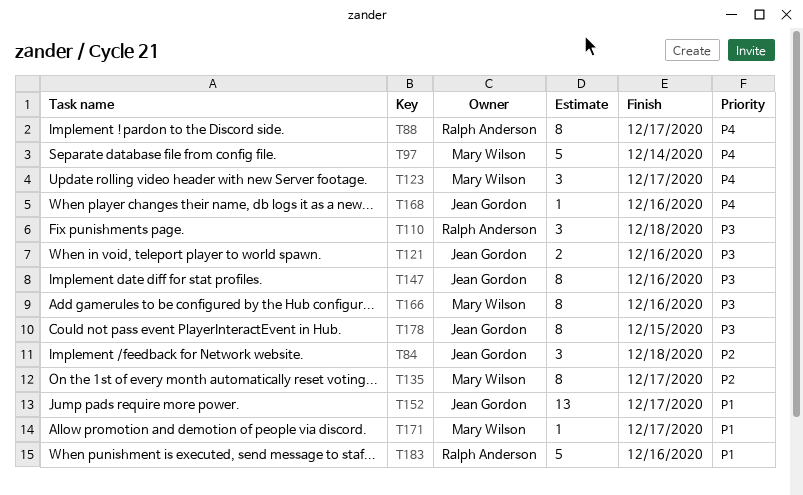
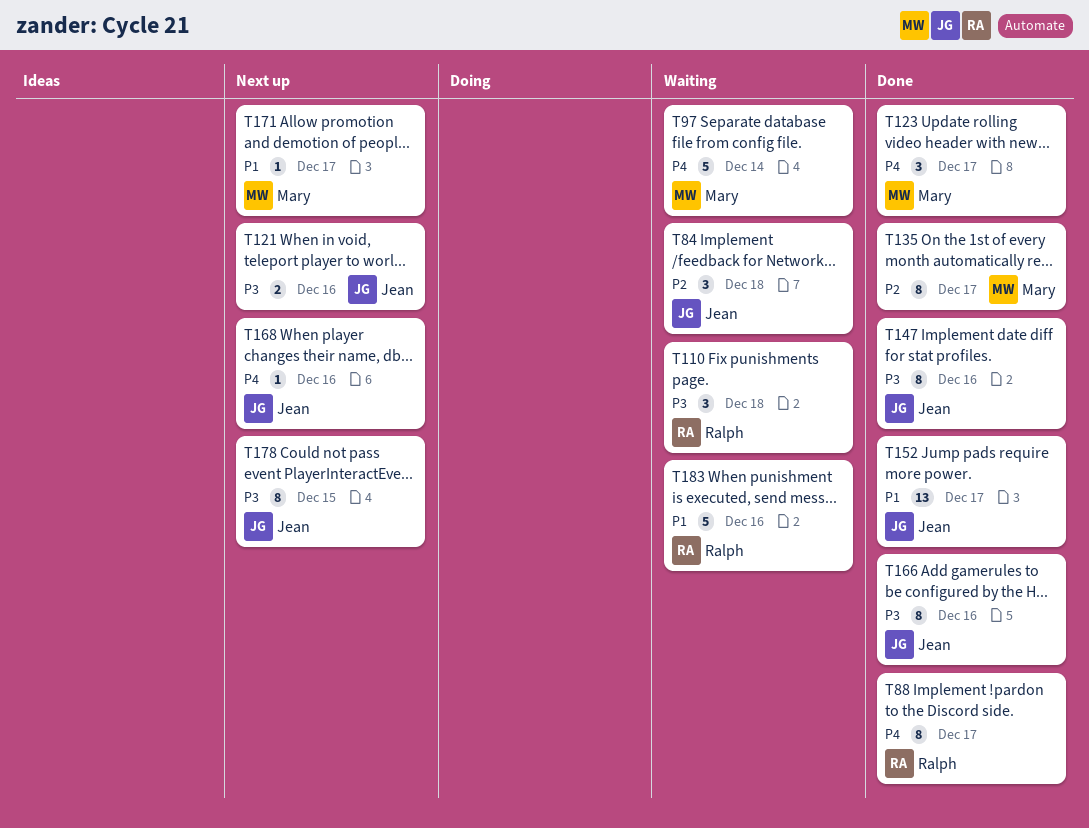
T166, owner: Mary Wilson -> Jean Gordon

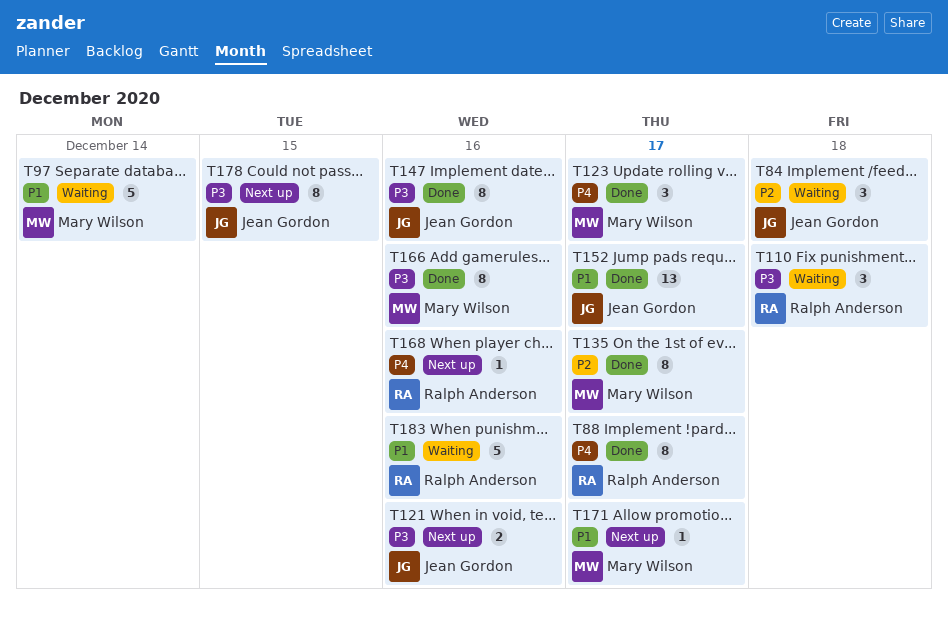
T97, priority: P4 -> P1
T166, owner: Jean Gordon -> Mary Wilson
T168, owner: Jean Gordon -> Ralph Anderson

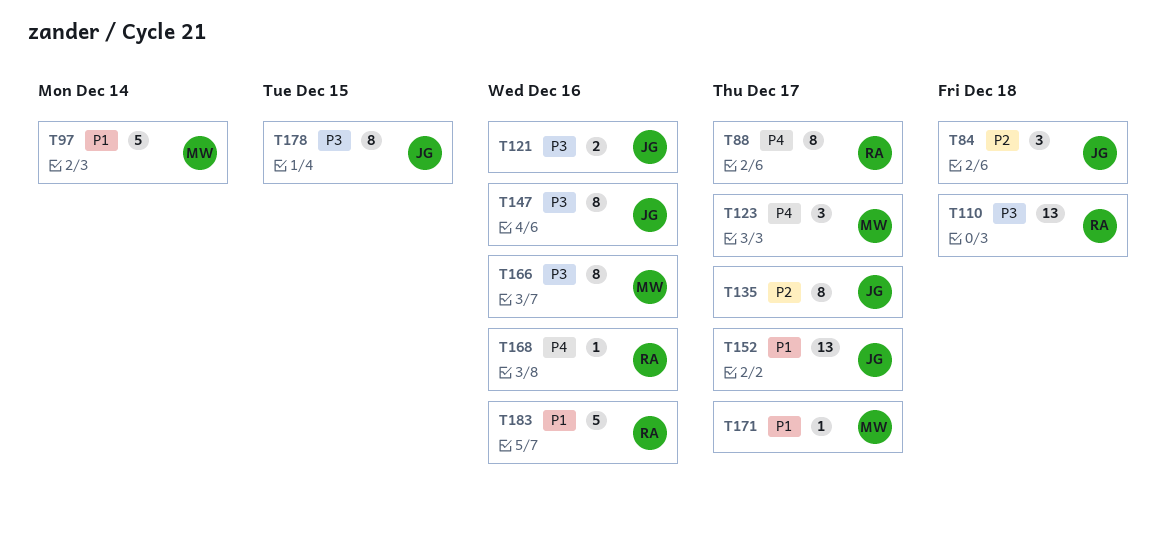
T110, estimate: 3 -> 13
T135, owner: Mary Wilson -> Jean Gordon

